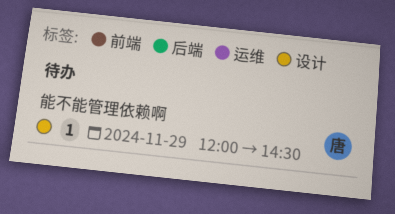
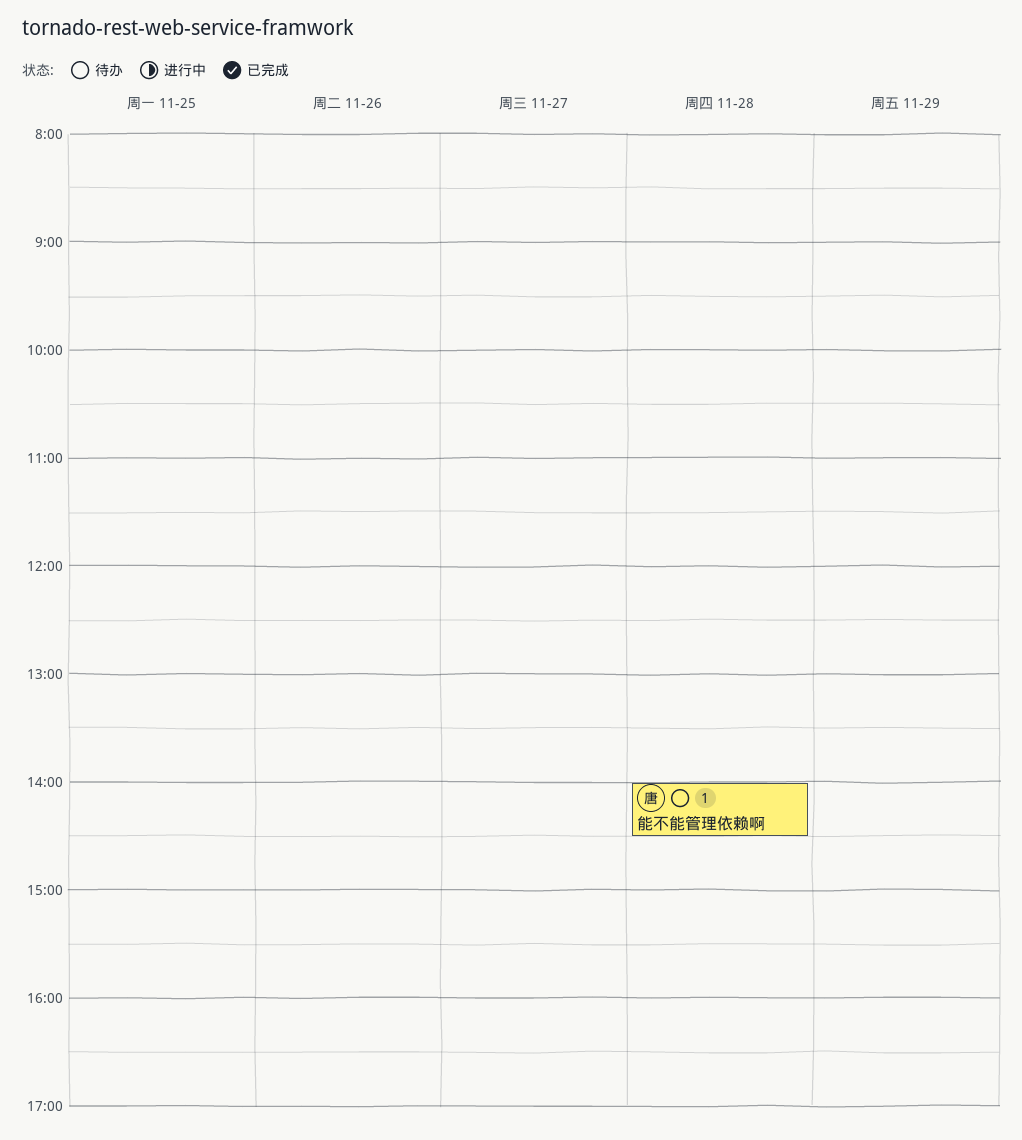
能不能管理依赖啊, day: Nov 29 -> Nov 28
能不能管理依赖啊, begins: 12:00 -> 14:00

